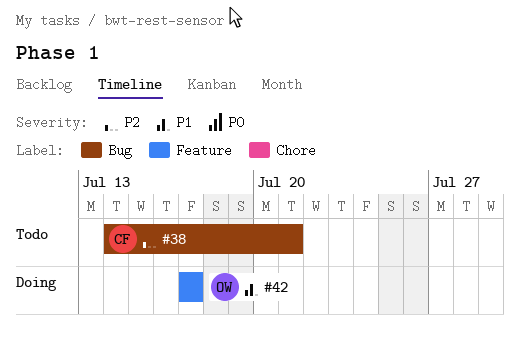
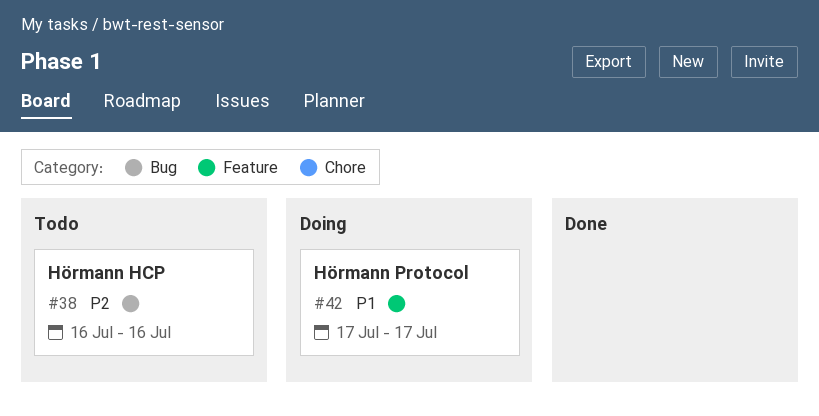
#38, start: Jul 14 -> Jul 16
#38, due: Jul 21 -> Jul 16

